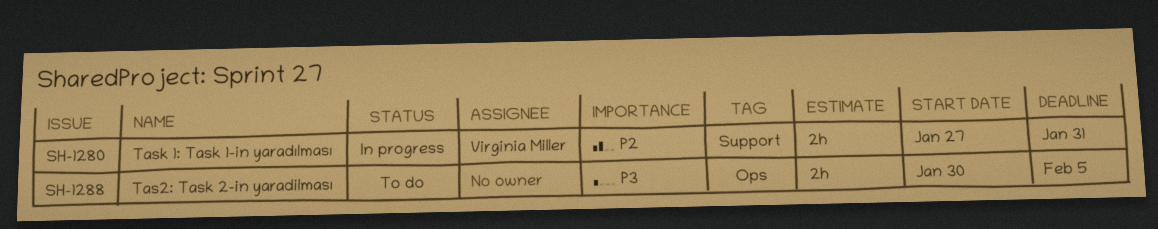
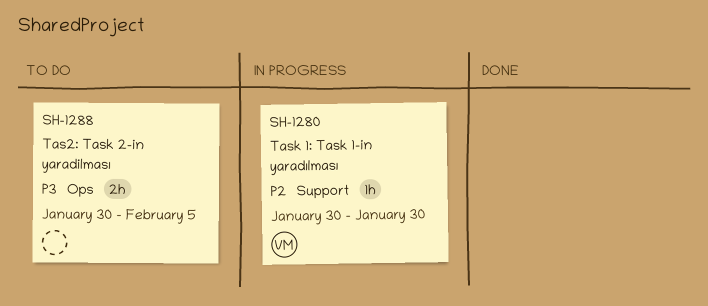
SH-1280, estimate: 2h -> 1h
SH-1280, start: Jan 27 -> Jan 30
SH-1280, due: Jan 31 -> Jan 30

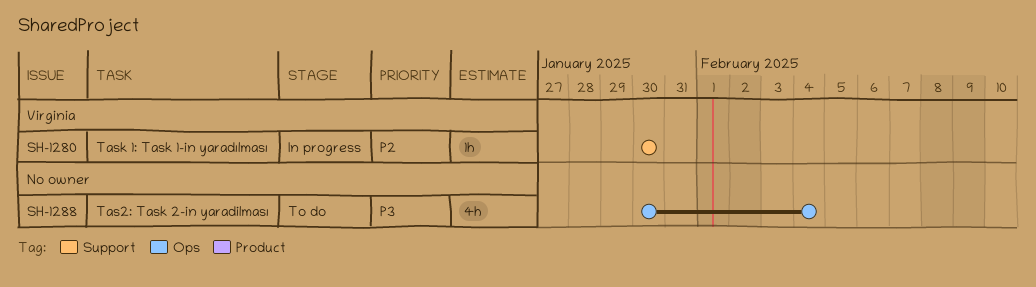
SH-1288, estimate: 2h -> 4h
SH-1288, due: Feb 5 -> Feb 4

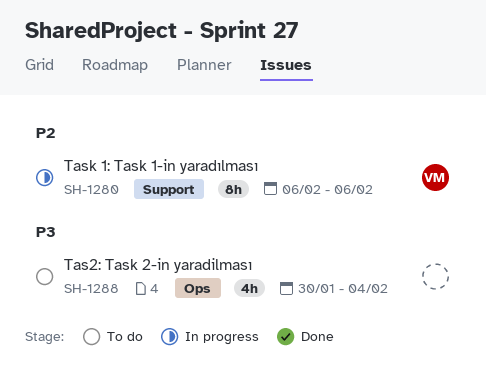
SH-1280, estimate: 1h -> 8h
SH-1280, start: Jan 30 -> Feb 6
SH-1280, due: Jan 30 -> Feb 6

